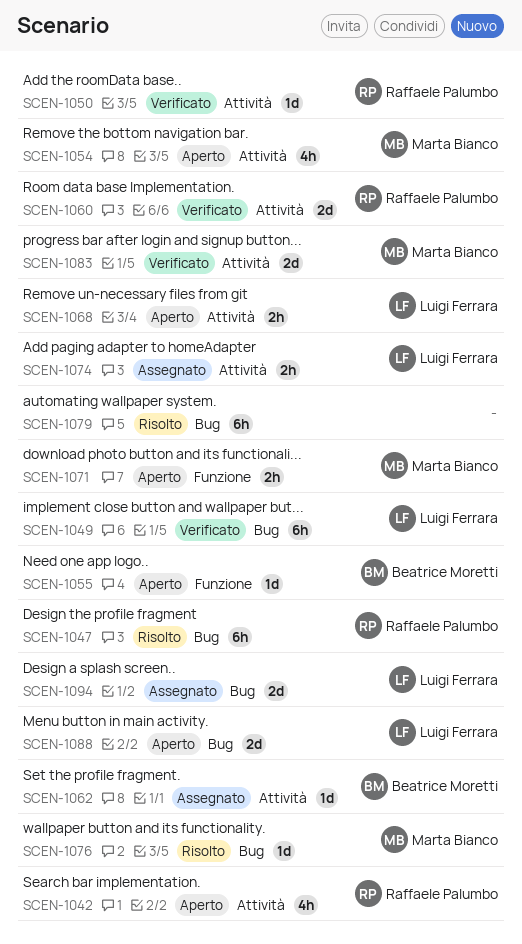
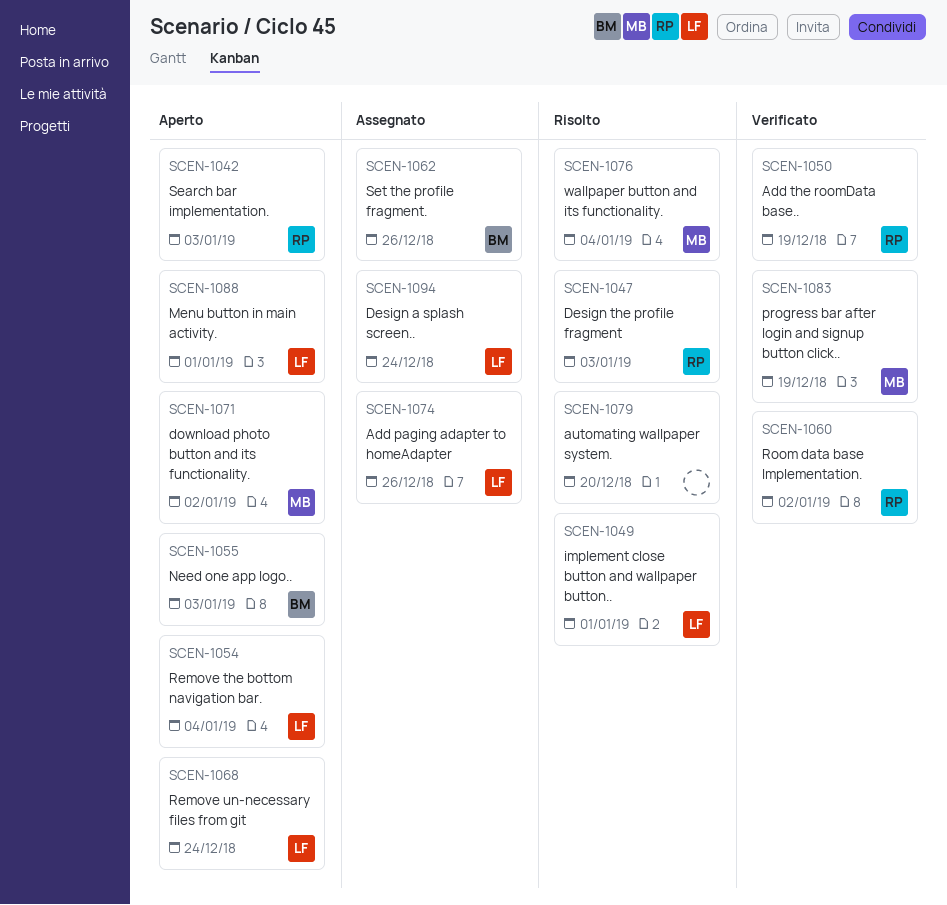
SCEN-1049, status: Verificato -> Risolto
SCEN-1054, owner: Marta Bianco -> Luigi Ferrara

